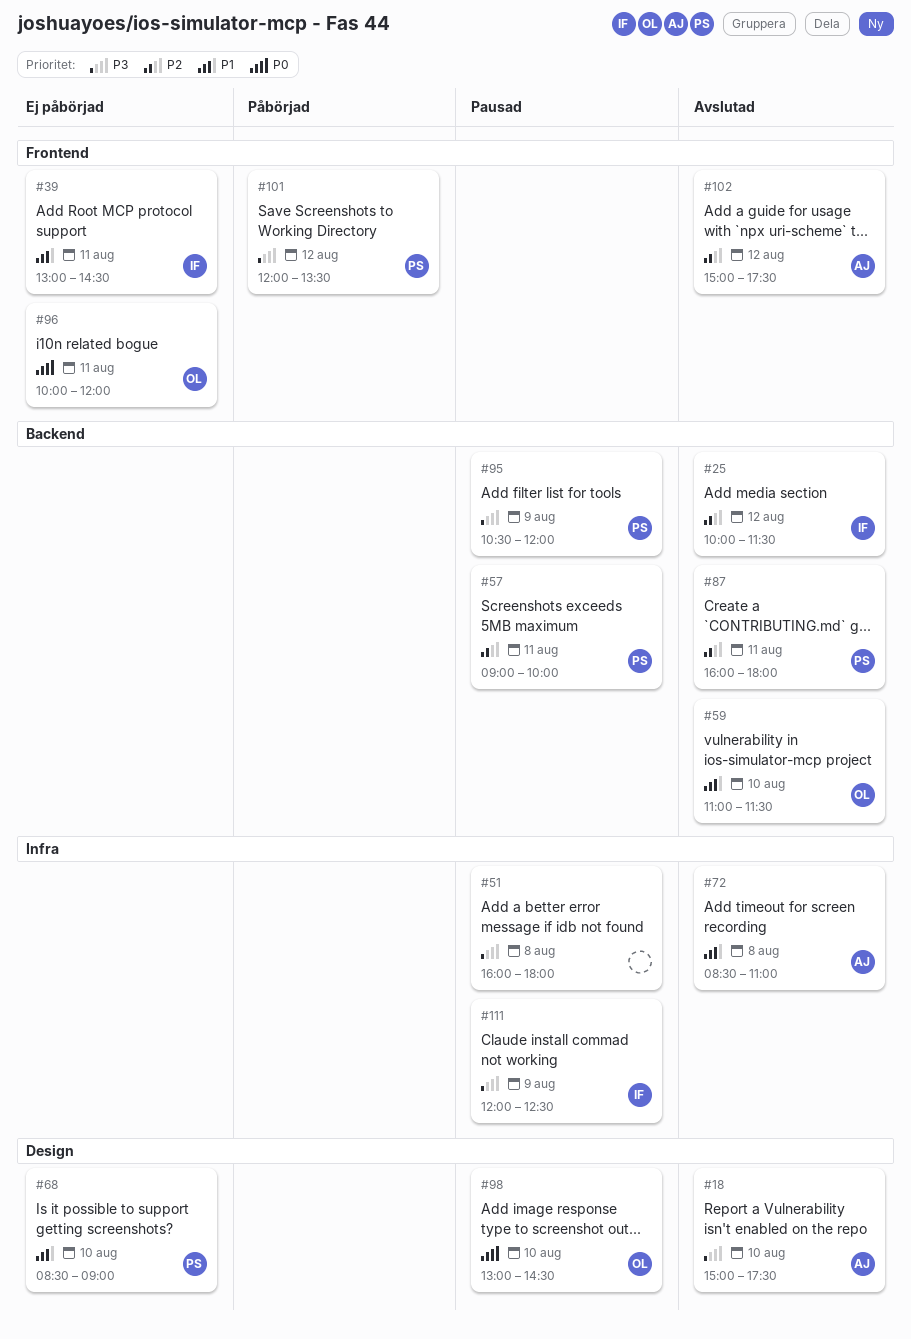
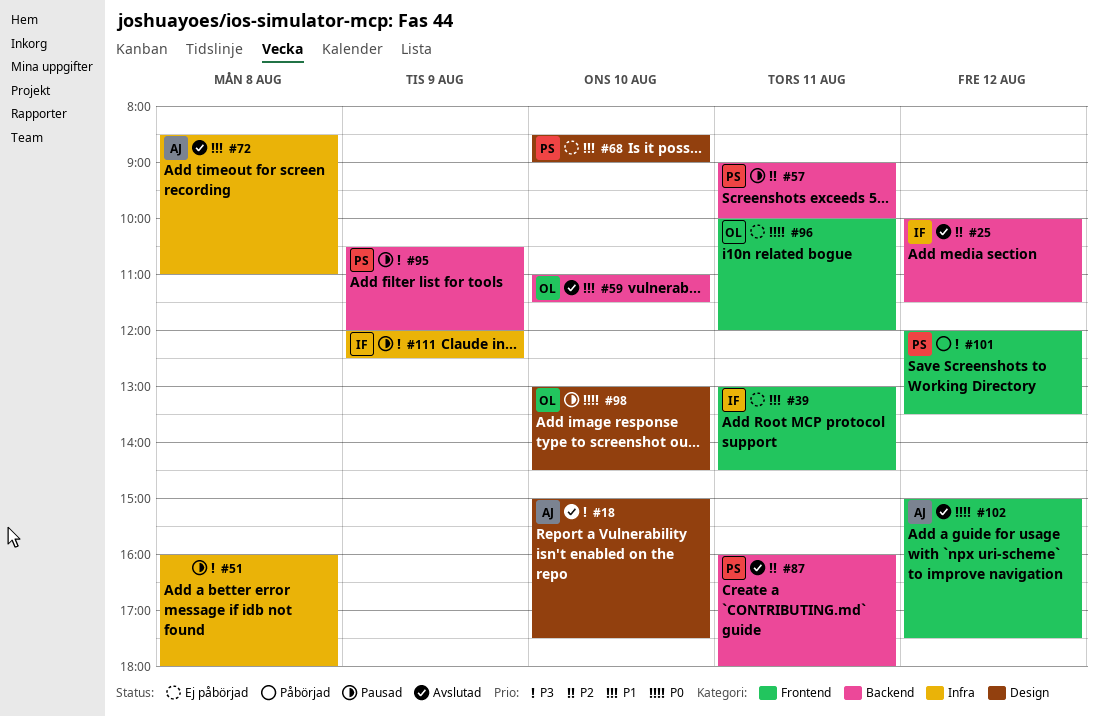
#102, priority: P2 -> P0

